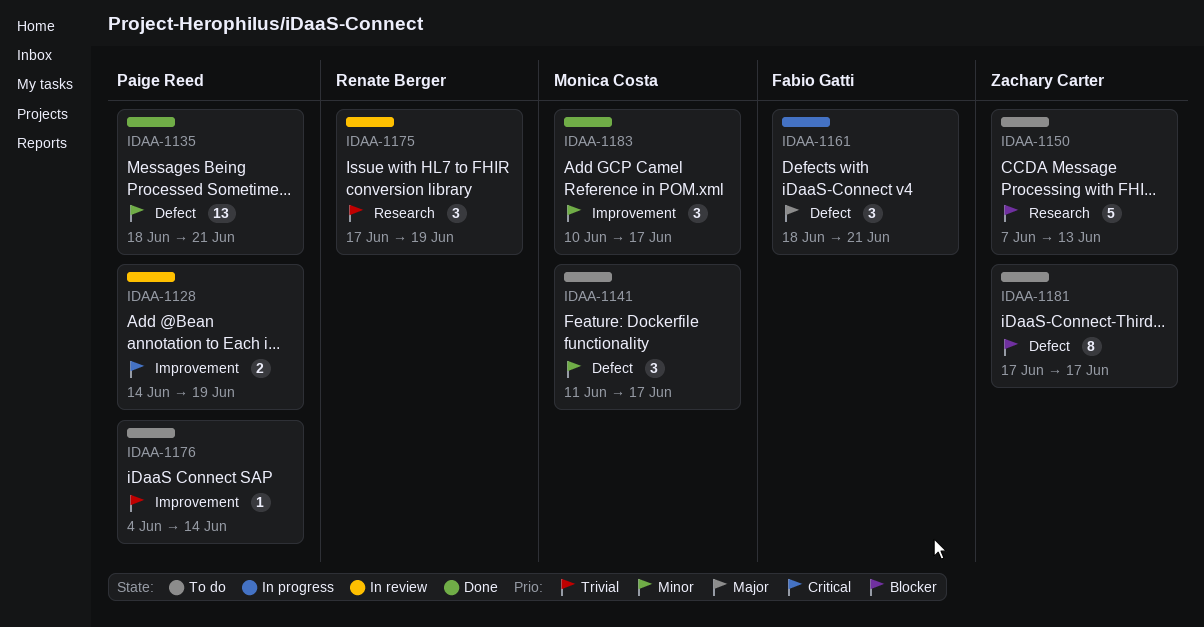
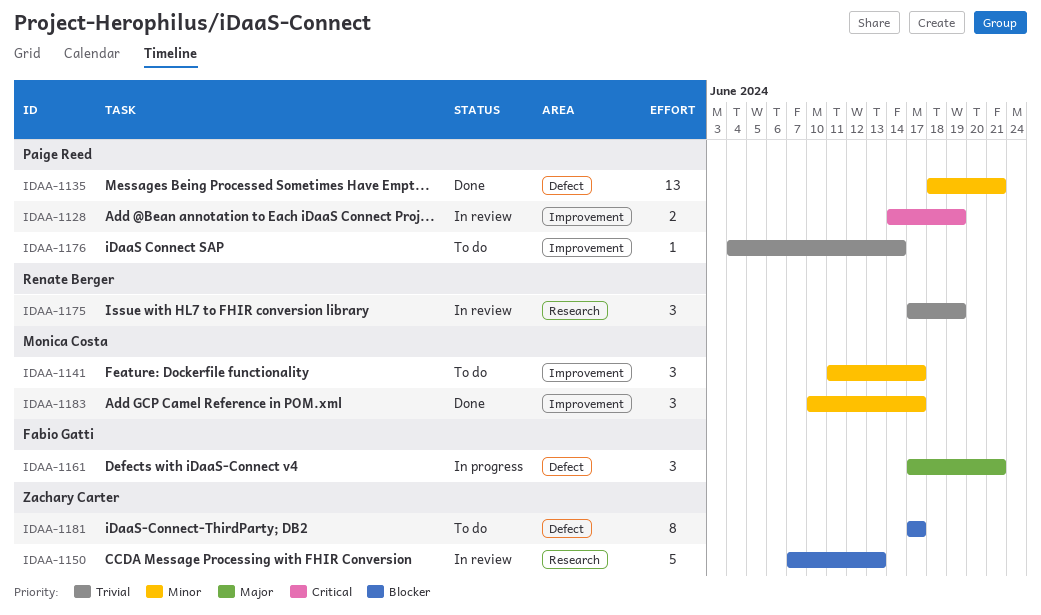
IDAA-1141, label: Defect -> Improvement
IDAA-1150, status: To do -> In review
IDAA-1161, start: Jun 18 -> Jun 17

